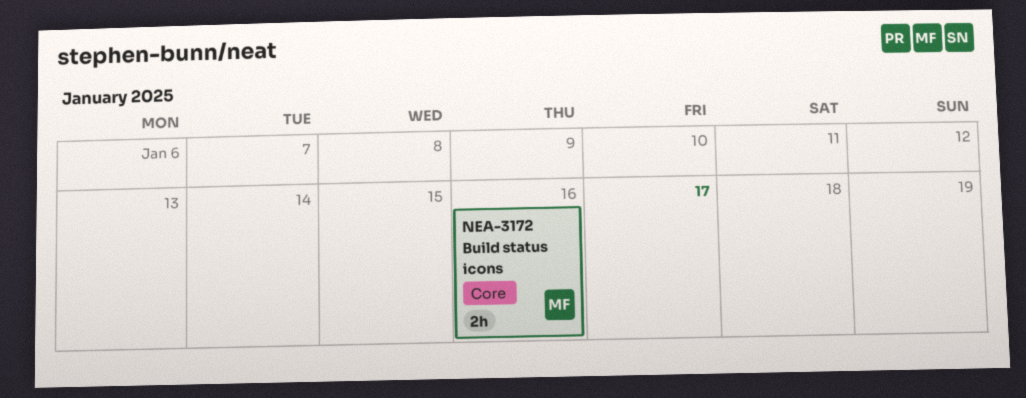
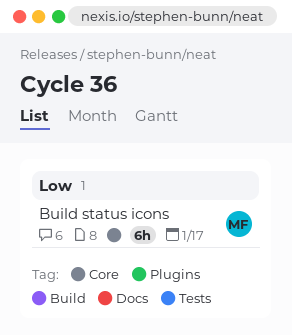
Build status icons, estimate: 2h -> 6h
Build status icons, due: Jan 16 -> Jan 17

